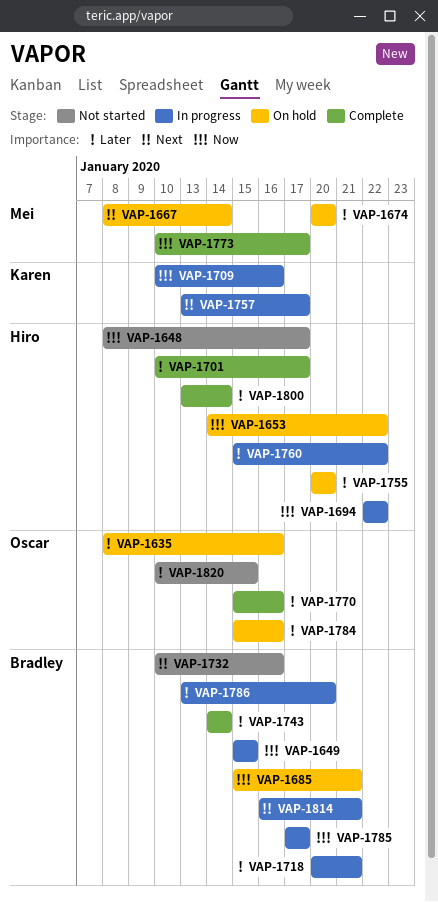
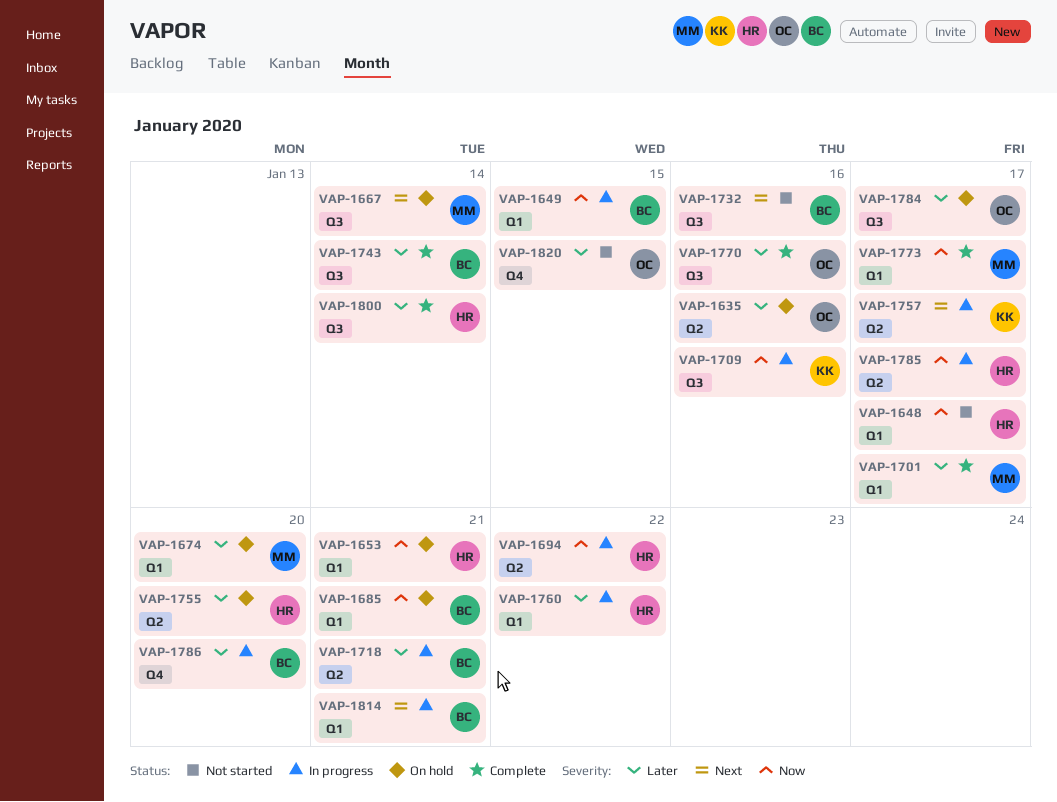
VAP-1653, due: Jan 22 -> Jan 21
VAP-1701, owner: Hiro -> Mei
VAP-1784, due: Jan 16 -> Jan 17
VAP-1785, owner: Bradley -> Hiro

